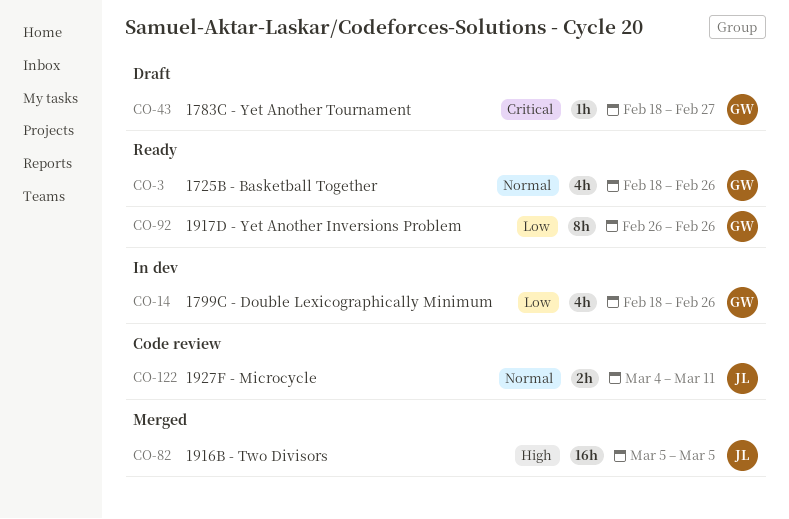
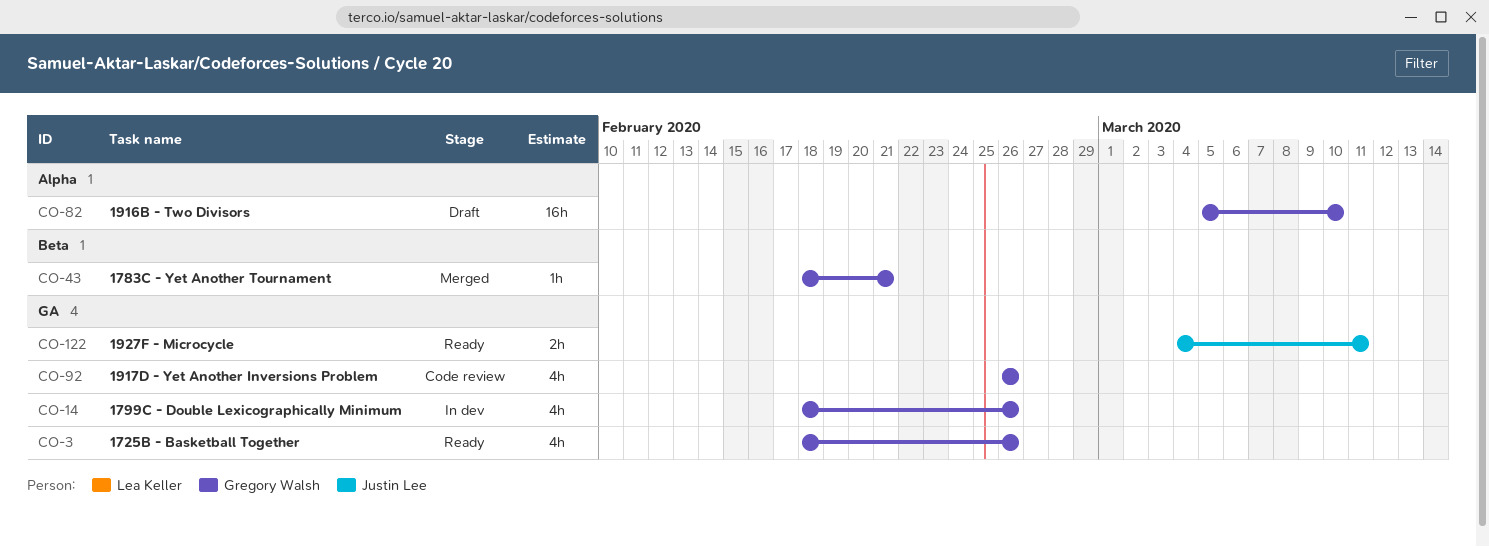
CO-43, status: Draft -> Merged
CO-43, due: Feb 27 -> Feb 21
CO-82, status: Merged -> Draft
CO-82, owner: Justin Lee -> Gregory Walsh
CO-82, due: Mar 5 -> Mar 10
CO-92, status: Ready -> Code review
CO-92, estimate: 8h -> 4h
CO-122, status: Code review -> Ready

